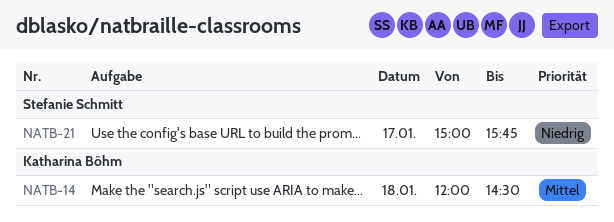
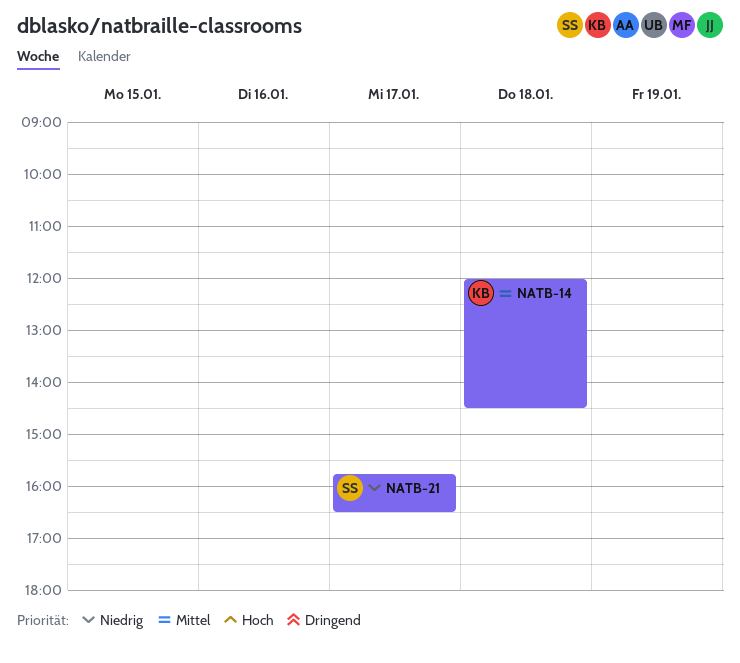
NATB-21, begins: 15:00 -> 15:45
NATB-21, ends: 15:45 -> 16:30

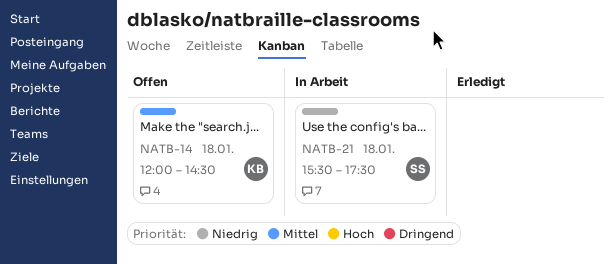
NATB-21, day: Jan 17 -> Jan 18
NATB-21, begins: 15:45 -> 15:30
NATB-21, ends: 16:30 -> 17:30

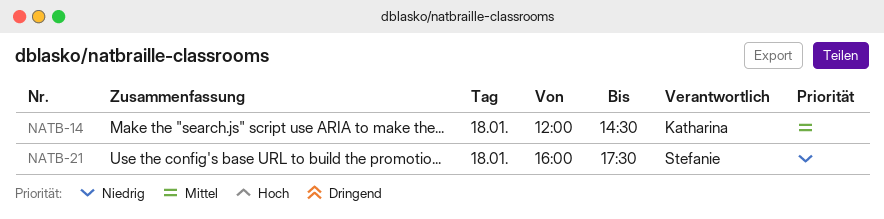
NATB-21, begins: 15:30 -> 16:00

